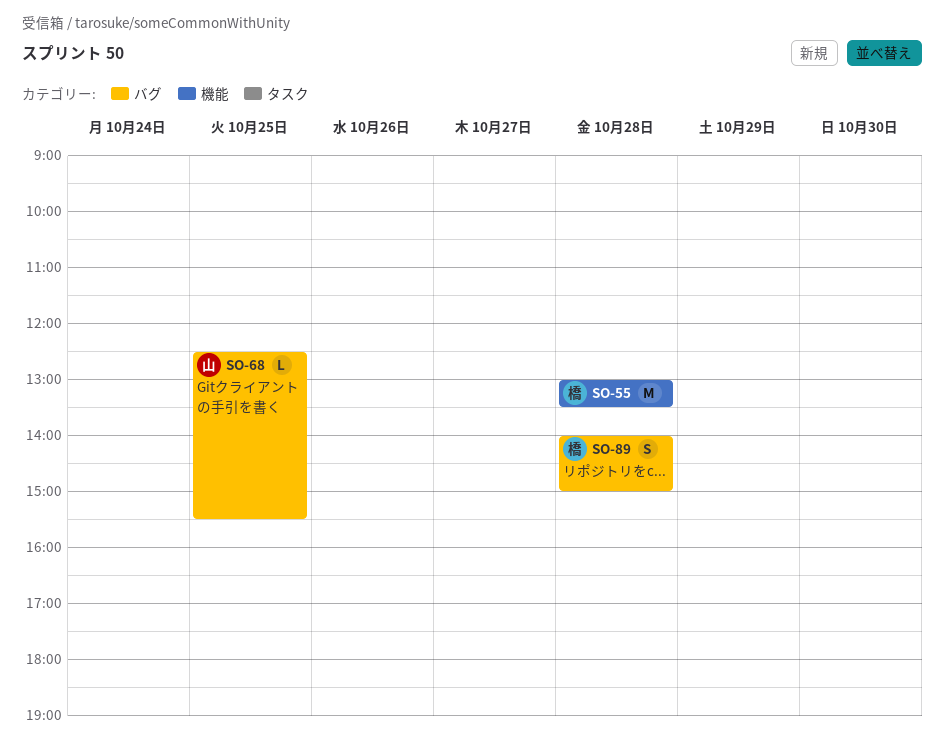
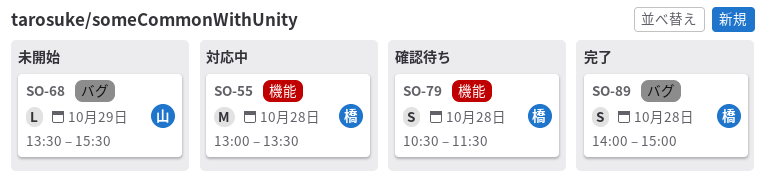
SO-68, day: Oct 25 -> Oct 29
SO-68, begins: 12:30 -> 13:30
SO-79: none -> present

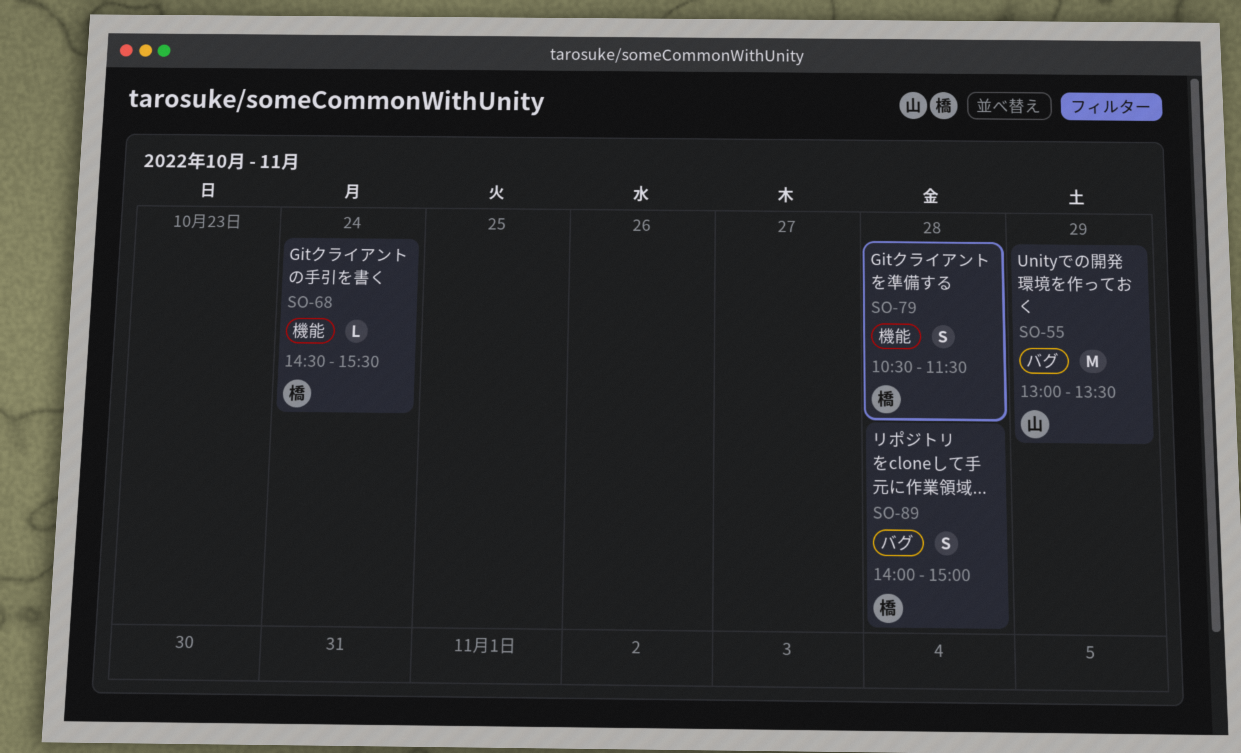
SO-55, owner: 橋 -> 山
SO-55, label: 機能 -> バグ
SO-55, day: Oct 28 -> Oct 29
SO-68, owner: 山 -> 橋
SO-68, label: バグ -> 機能
SO-68, day: Oct 29 -> Oct 24
SO-68, begins: 13:30 -> 14:30

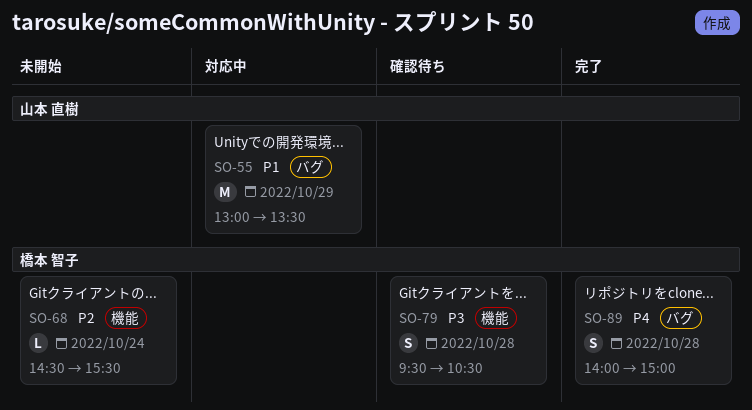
SO-79, begins: 10:30 -> 09:30
SO-79, ends: 11:30 -> 10:30

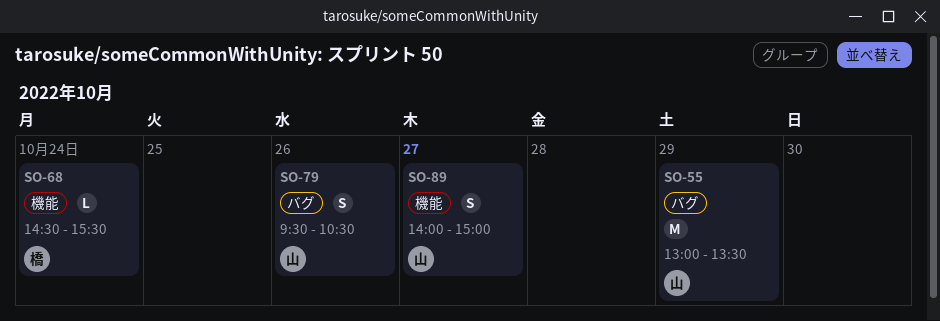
SO-79, owner: 橋本 智子 -> 山本 直樹
SO-79, label: 機能 -> バグ
SO-79, day: Oct 28 -> Oct 26
SO-89, owner: 橋本 智子 -> 山本 直樹
SO-89, label: バグ -> 機能
SO-89, day: Oct 28 -> Oct 27

